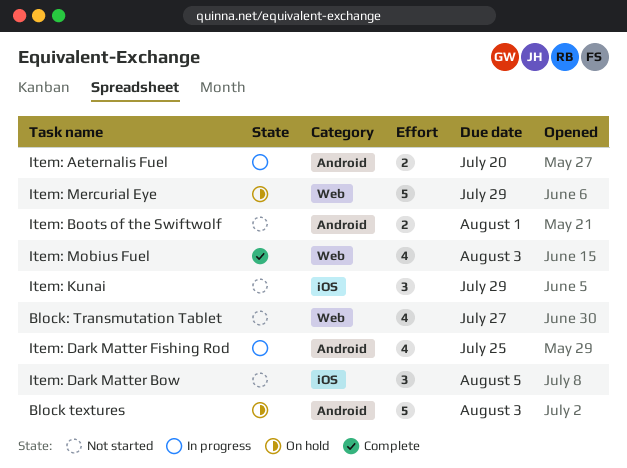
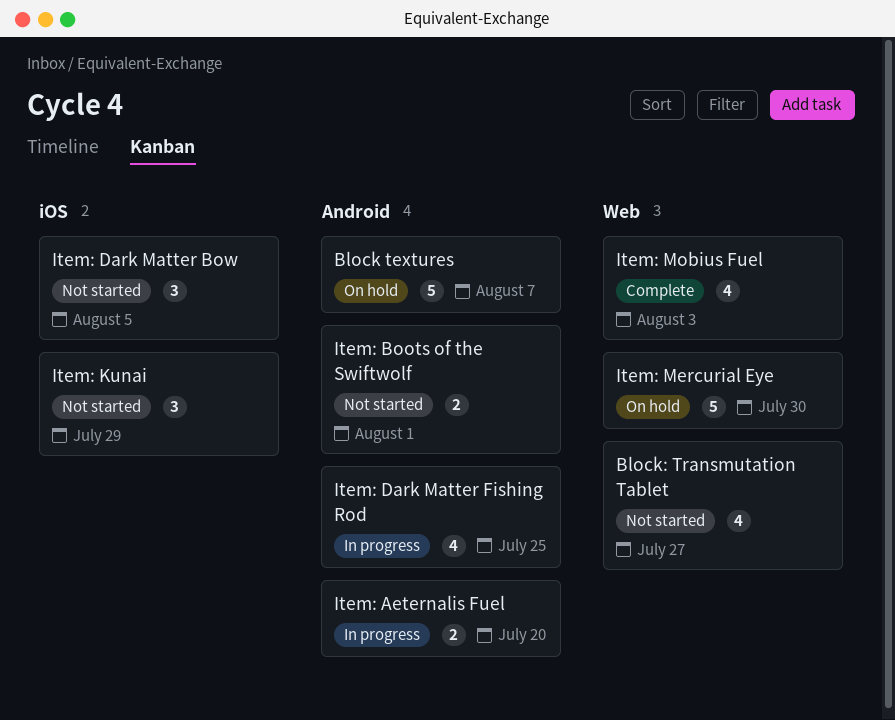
Block textures, due: Aug 3 -> Aug 7
Item: Mercurial Eye, due: Jul 29 -> Jul 30

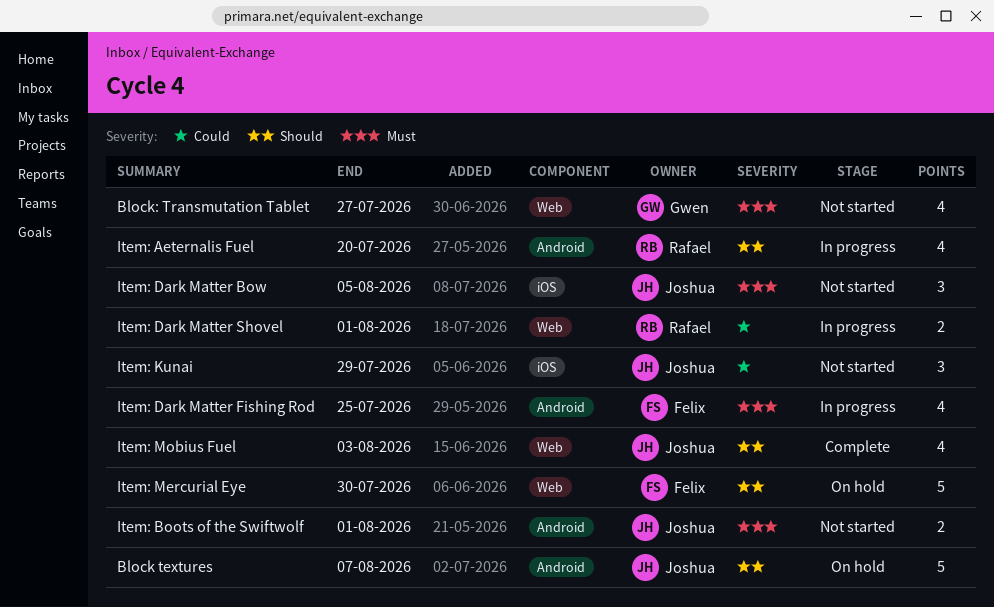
Item: Aeternalis Fuel, estimate: 2 -> 4
Item: Dark Matter Shovel: none -> present

